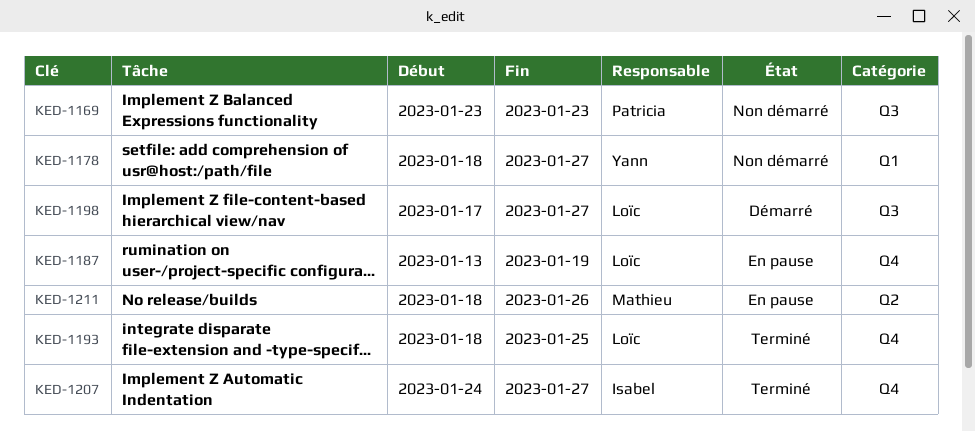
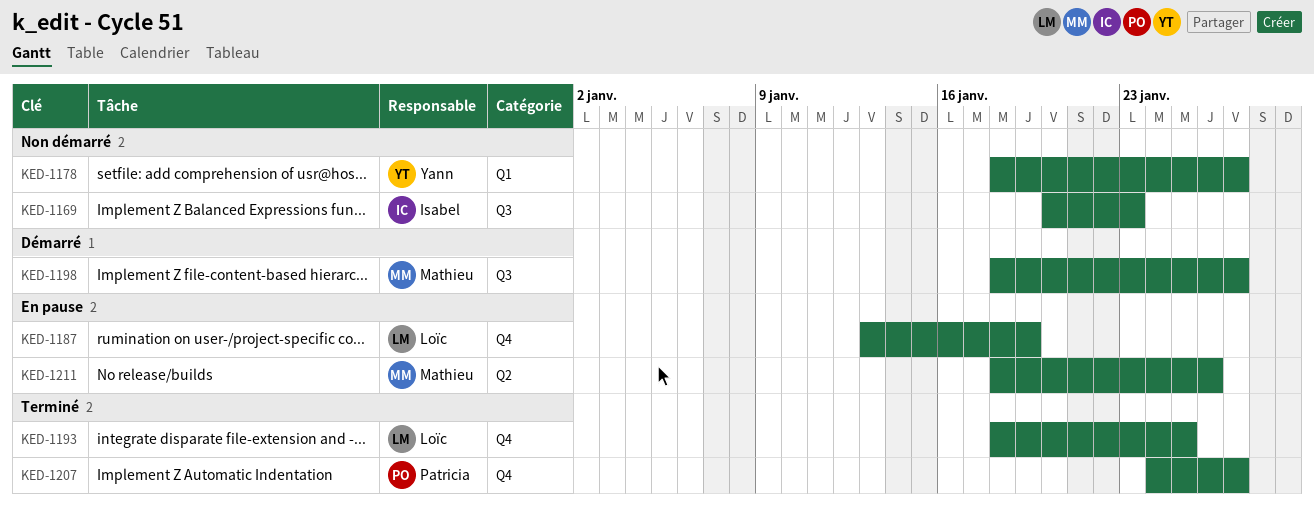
KED-1169, owner: Patricia -> Isabel
KED-1169, start: Jan 23 -> Jan 20
KED-1198, owner: Loïc -> Mathieu
KED-1198, start: Jan 17 -> Jan 18
KED-1207, owner: Isabel -> Patricia

